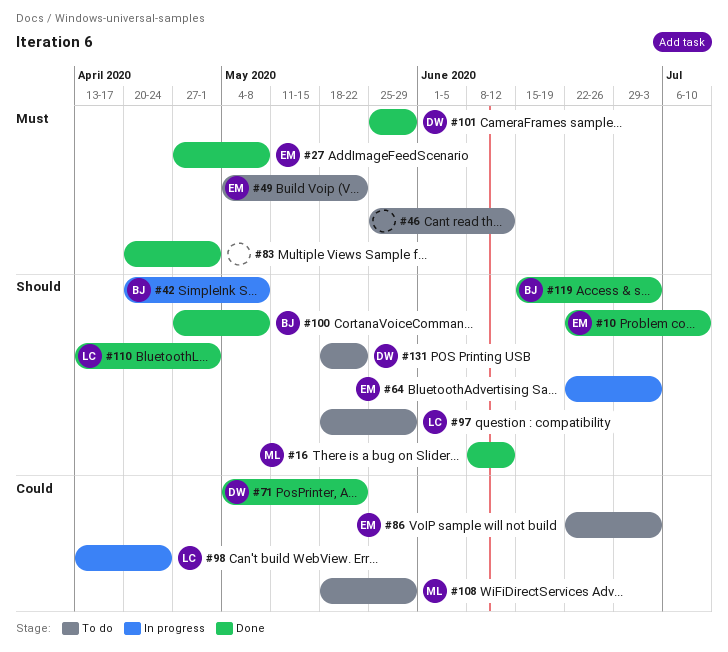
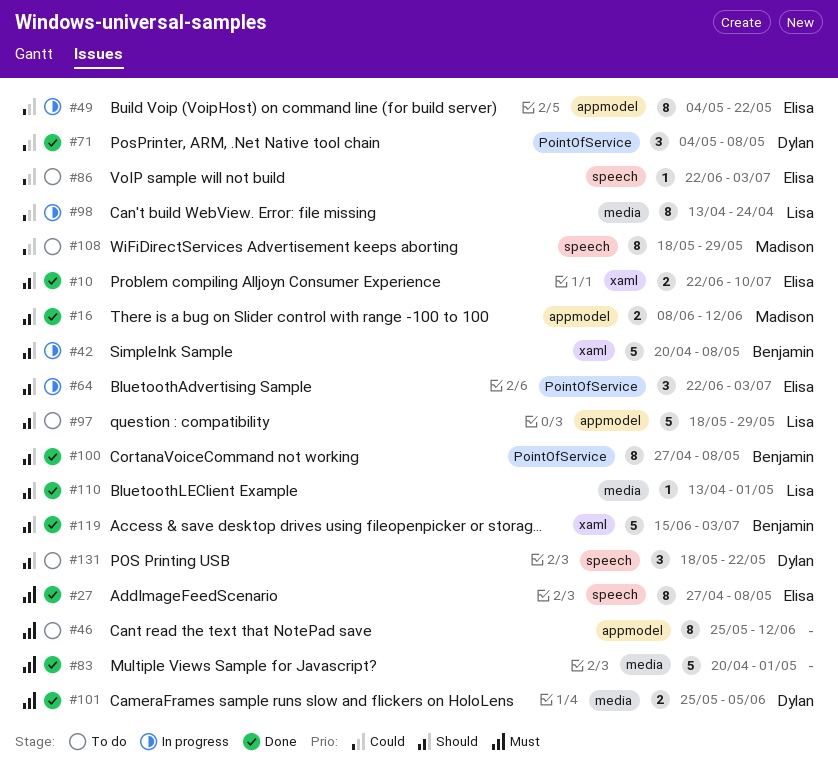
#49, status: To do -> In progress
#49, priority: Must -> Could
#71, due: May 22 -> May 8
#101, due: May 29 -> Jun 5

